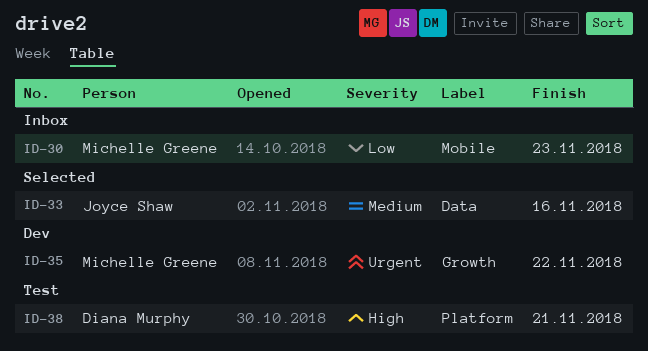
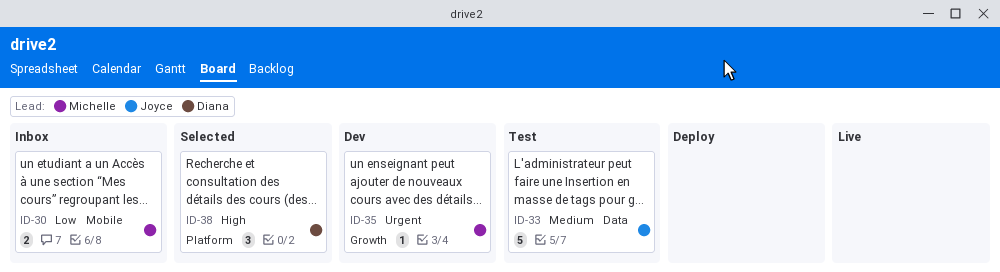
ID-33, status: Selected -> Test
ID-38, status: Test -> Selected

